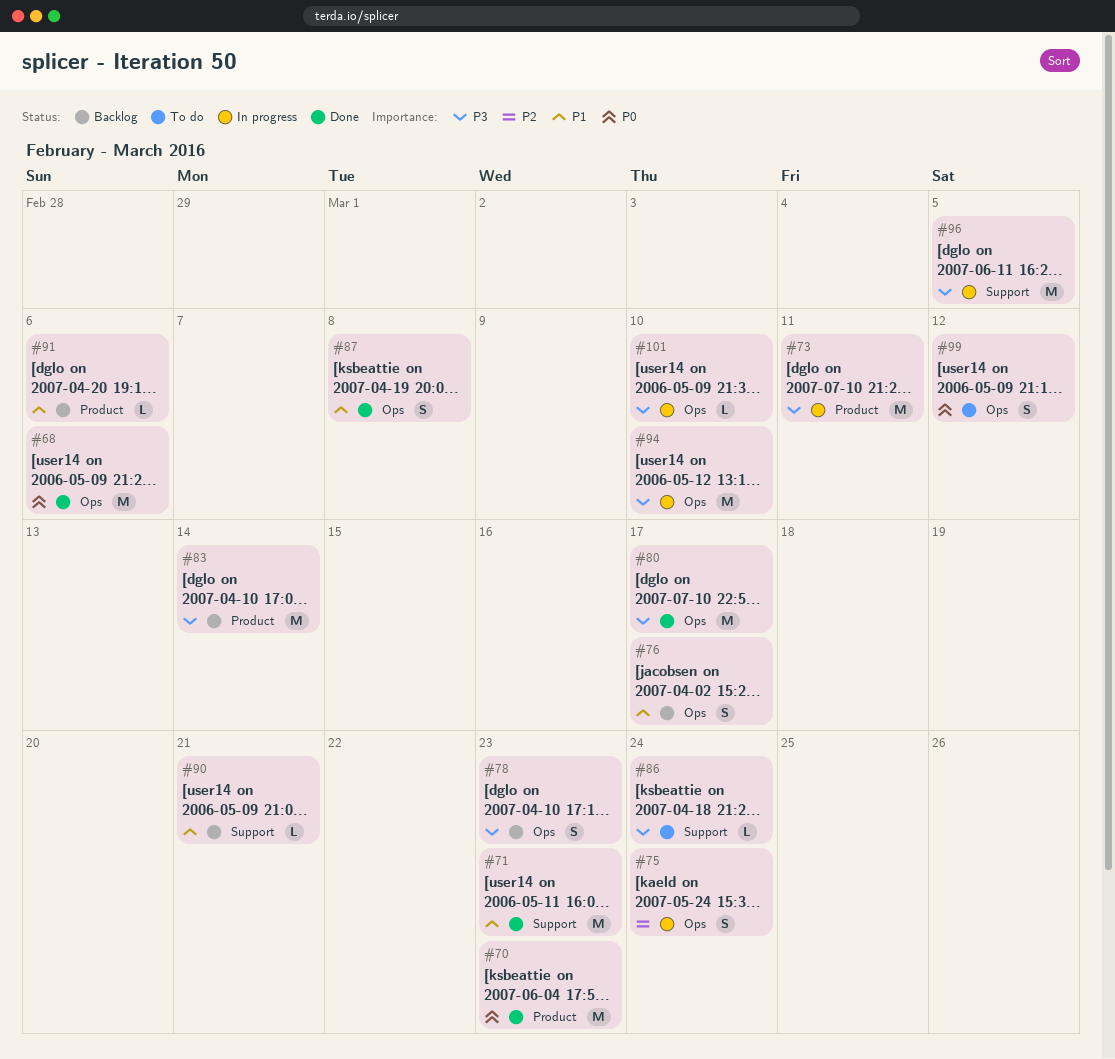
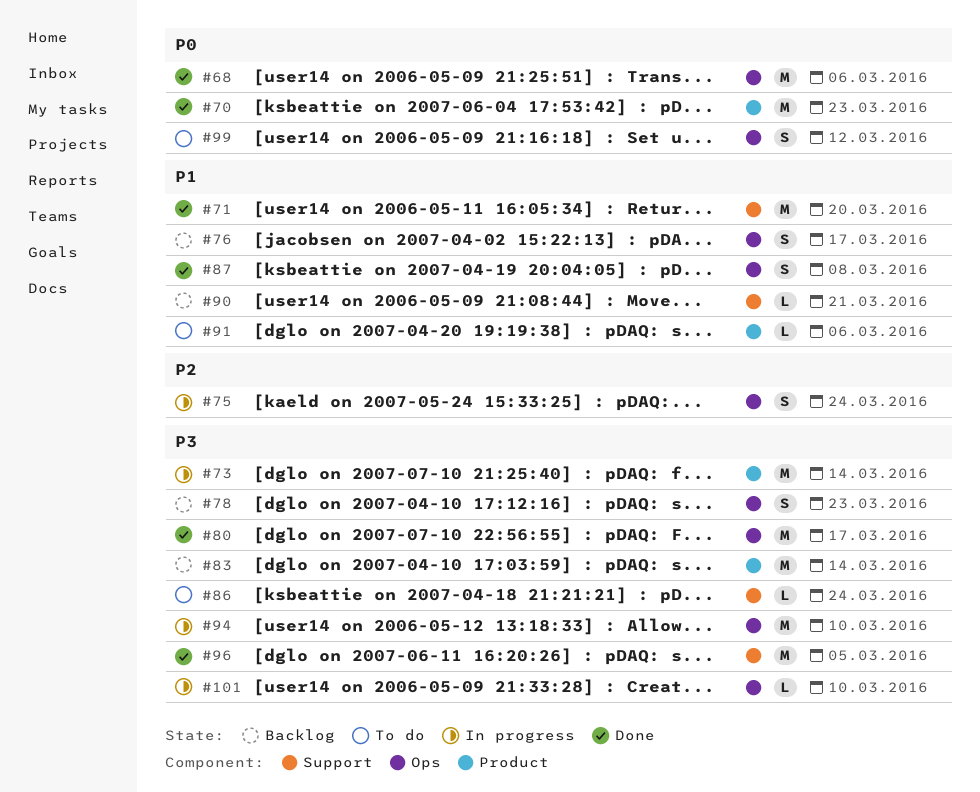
#71, due: Mar 23 -> Mar 20
#73, due: Mar 11 -> Mar 14
#91, status: Backlog -> To do
#96, status: In progress -> Done

